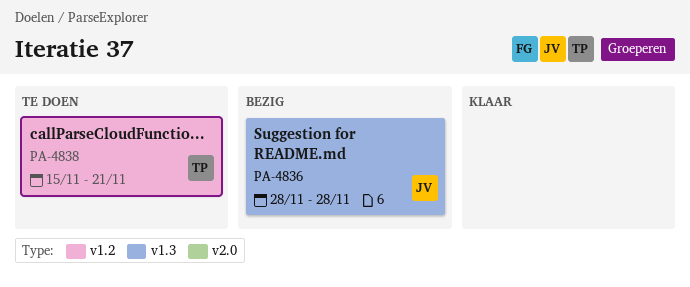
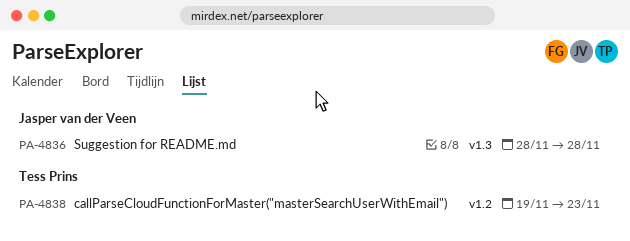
PA-4838, start: Nov 15 -> Nov 19
PA-4838, due: Nov 21 -> Nov 23

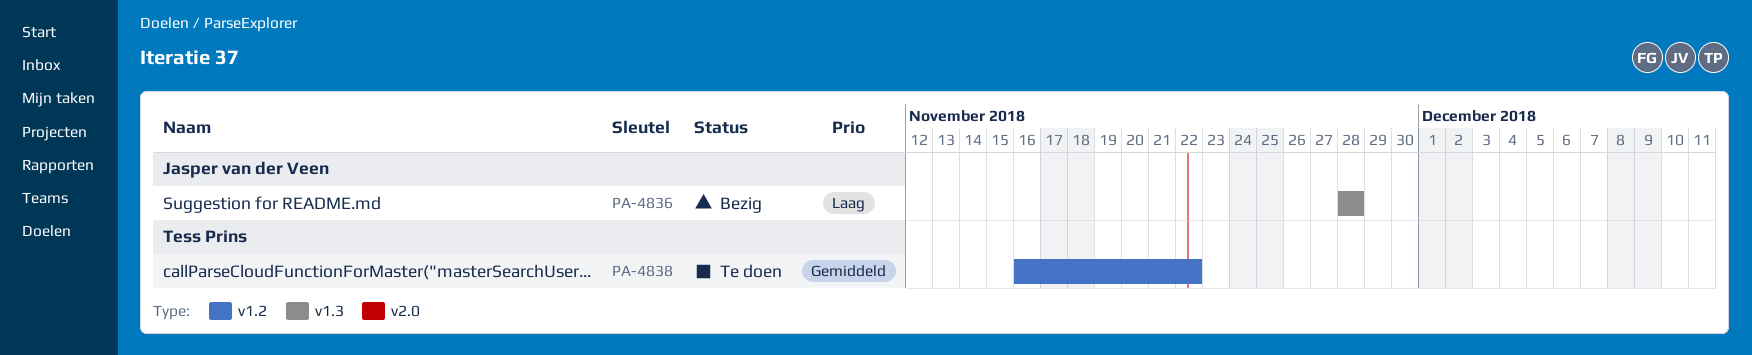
PA-4838, start: Nov 19 -> Nov 16
PA-4838, due: Nov 23 -> Nov 22

